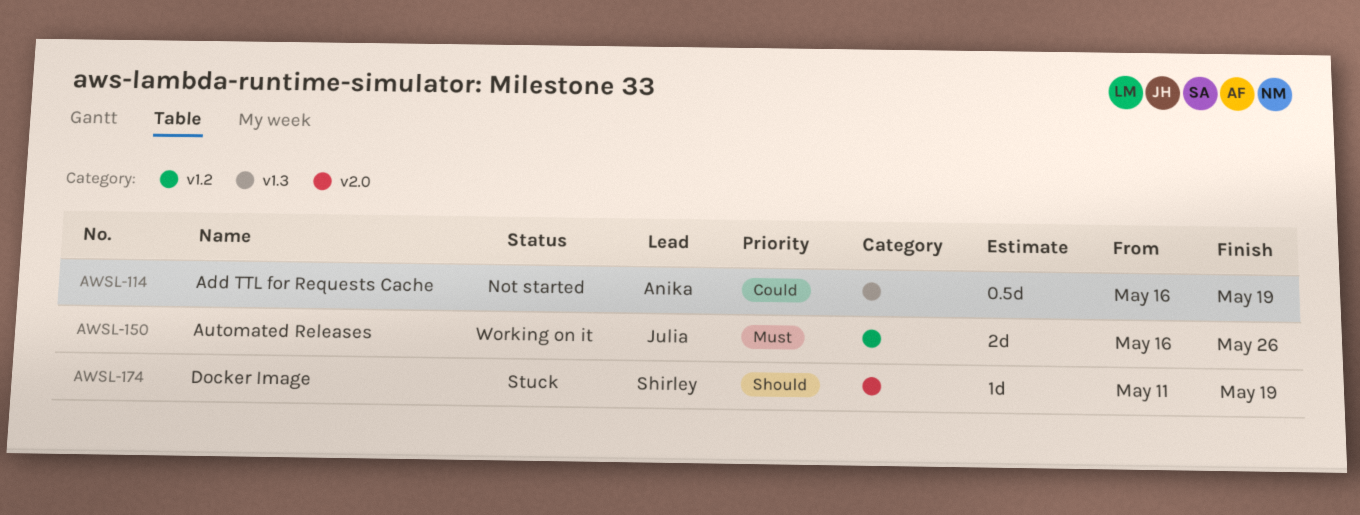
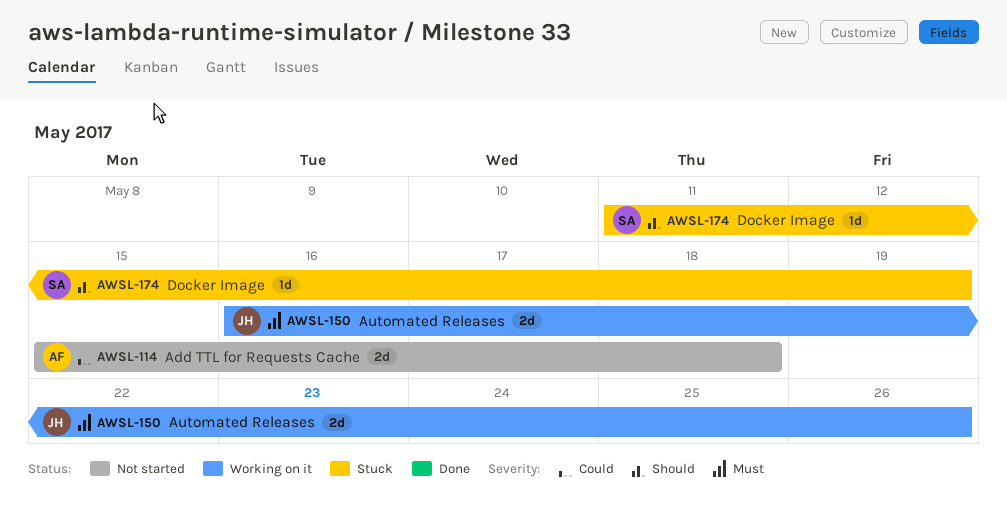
AWSL-114, estimate: 0.5d -> 2d
AWSL-114, start: May 16 -> May 15
AWSL-114, due: May 19 -> May 18

